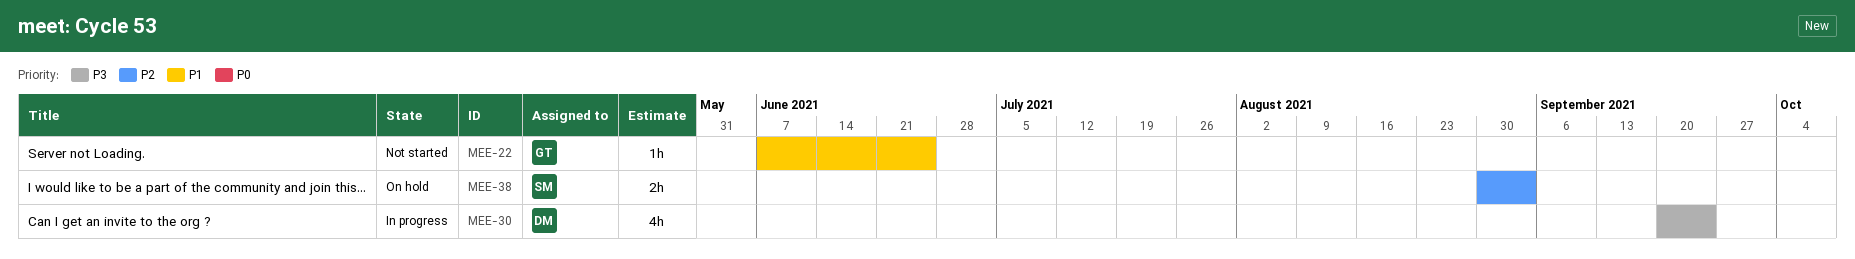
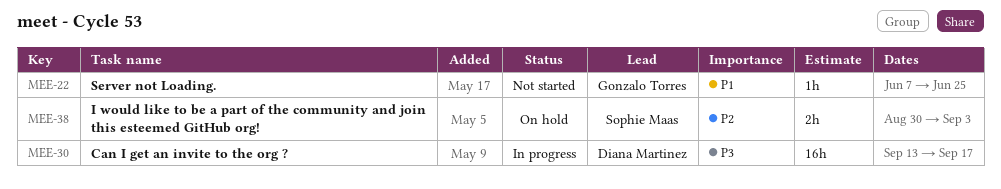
MEE-30, estimate: 4h -> 16h
MEE-30, start: Sep 20 -> Sep 13
MEE-30, due: Sep 24 -> Sep 17

